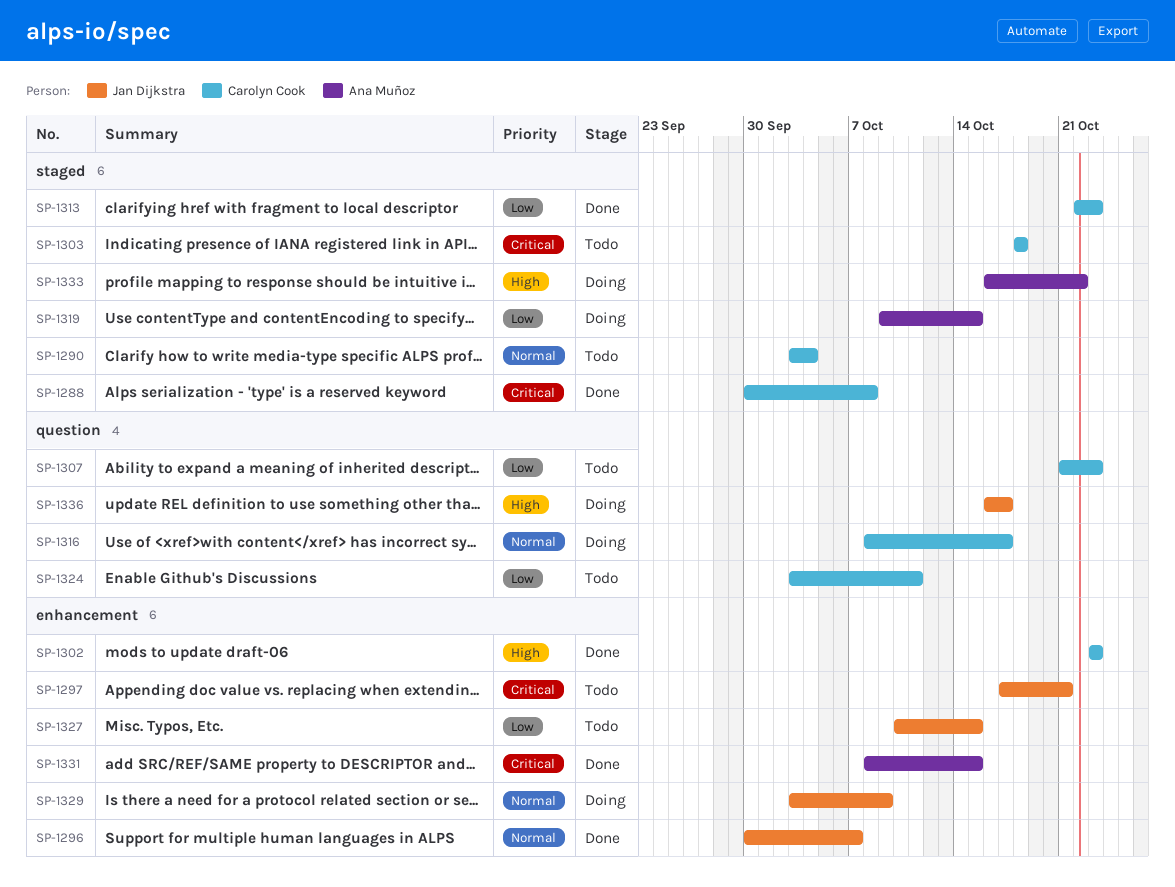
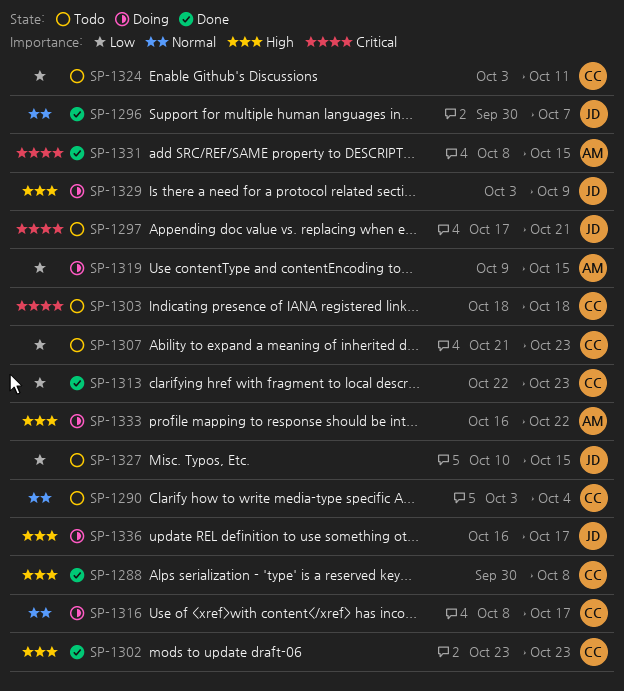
SP-1288, priority: Critical -> High
SP-1329, priority: Normal -> High

